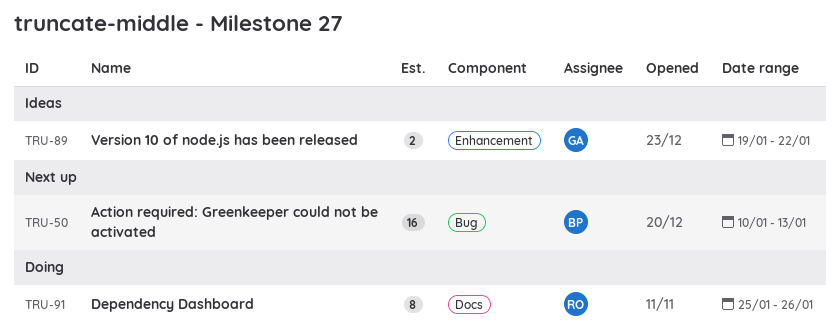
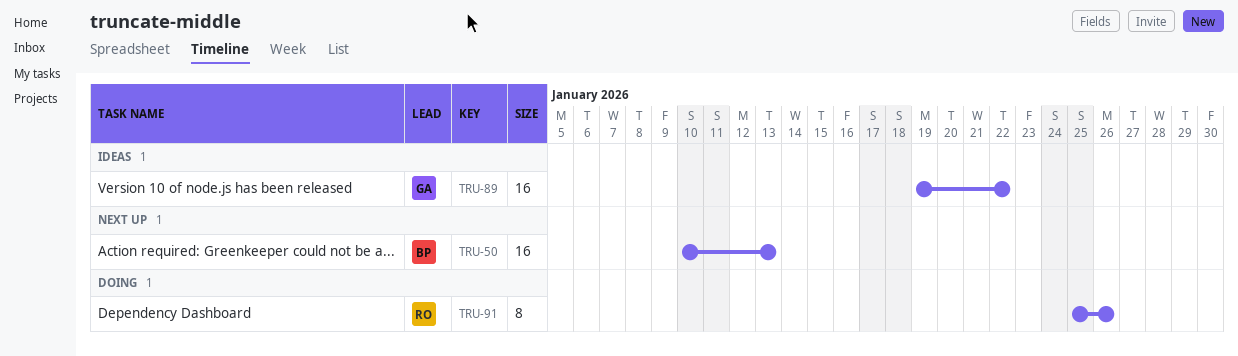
TRU-89, estimate: 2 -> 16

